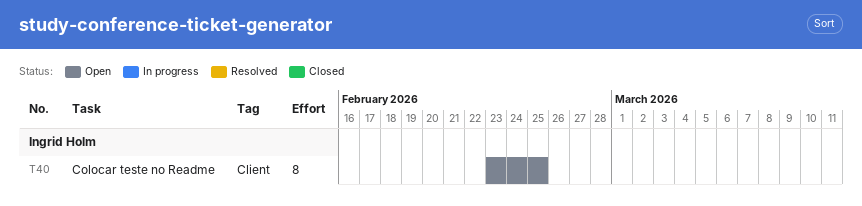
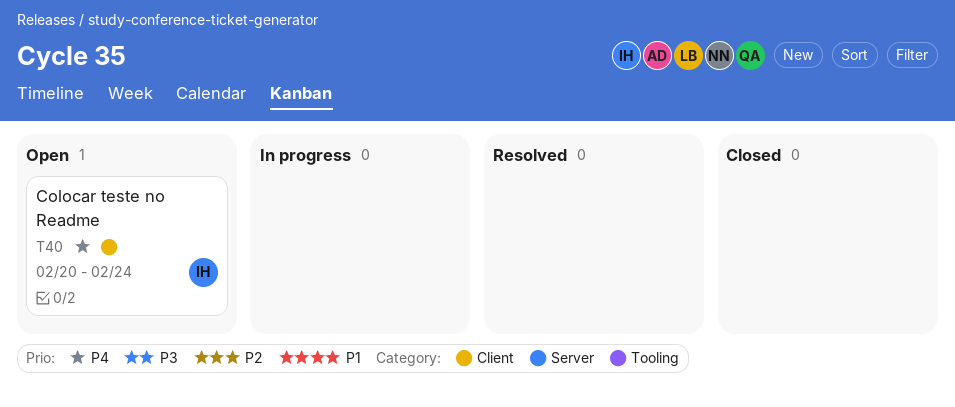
T40, start: Feb 23 -> Feb 20
T40, due: Feb 25 -> Feb 24

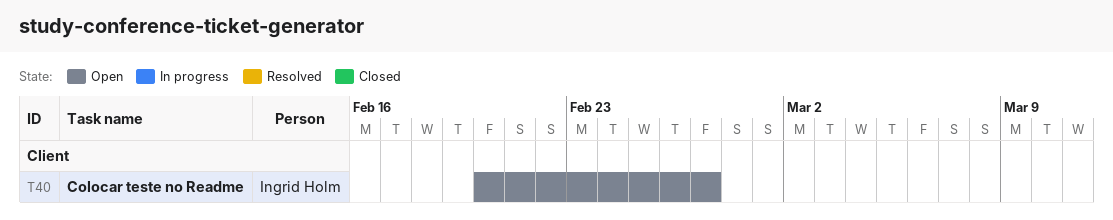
T40, due: Feb 24 -> Feb 27

